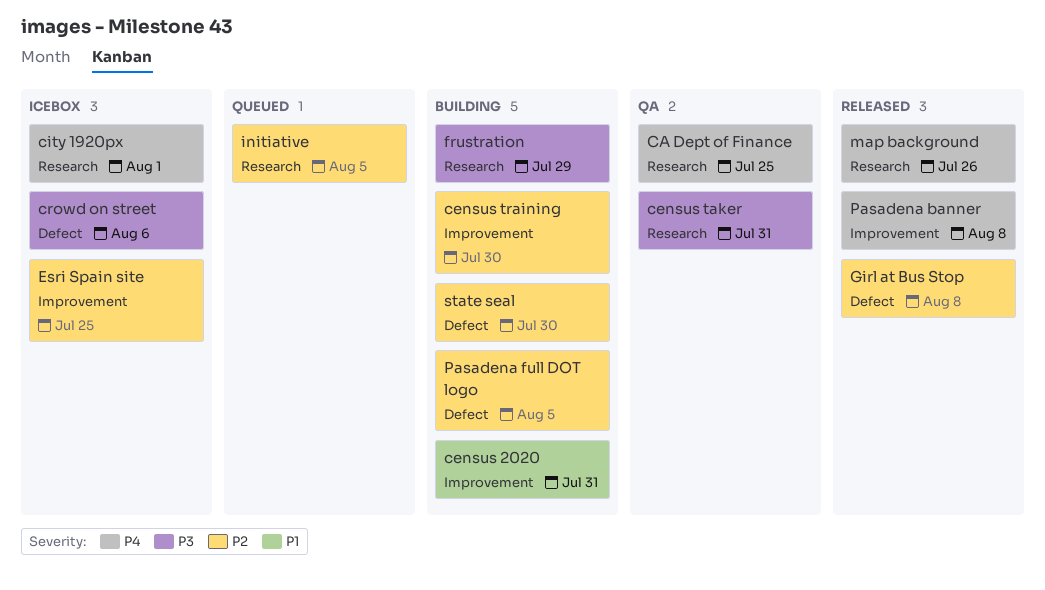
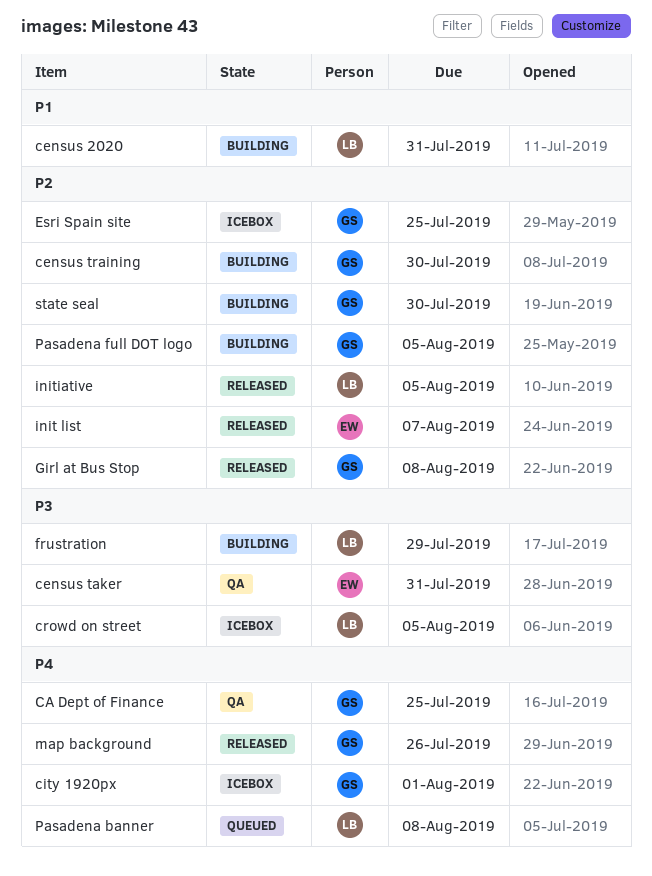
crowd on street, due: Aug 6 -> Aug 5
init list: none -> present
initiative, status: Queued -> Released
Pasadena banner, status: Released -> Queued

